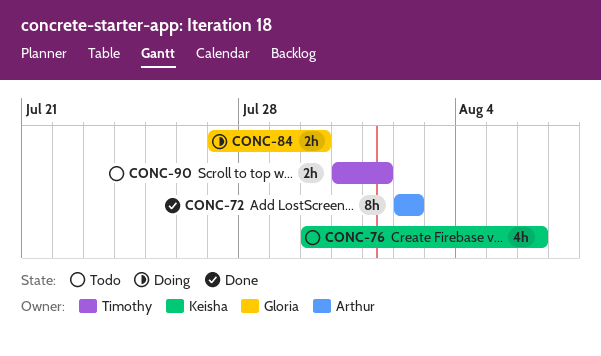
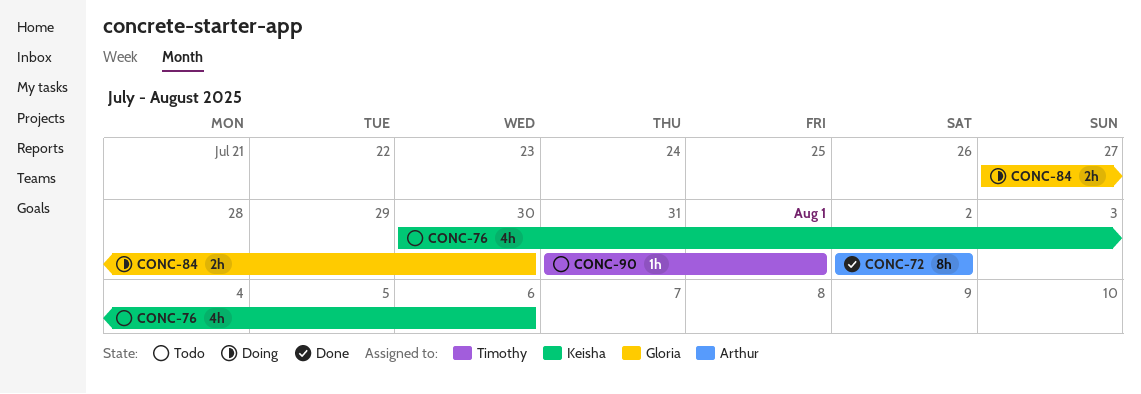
CONC-90, estimate: 2h -> 1h

